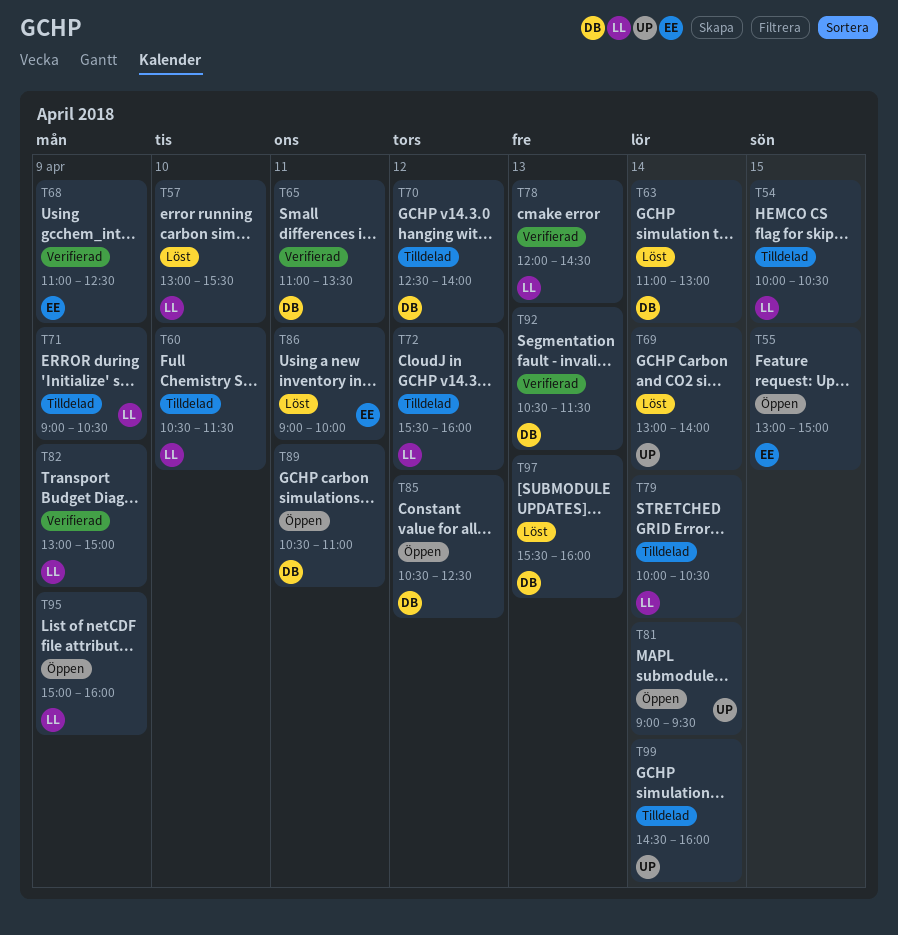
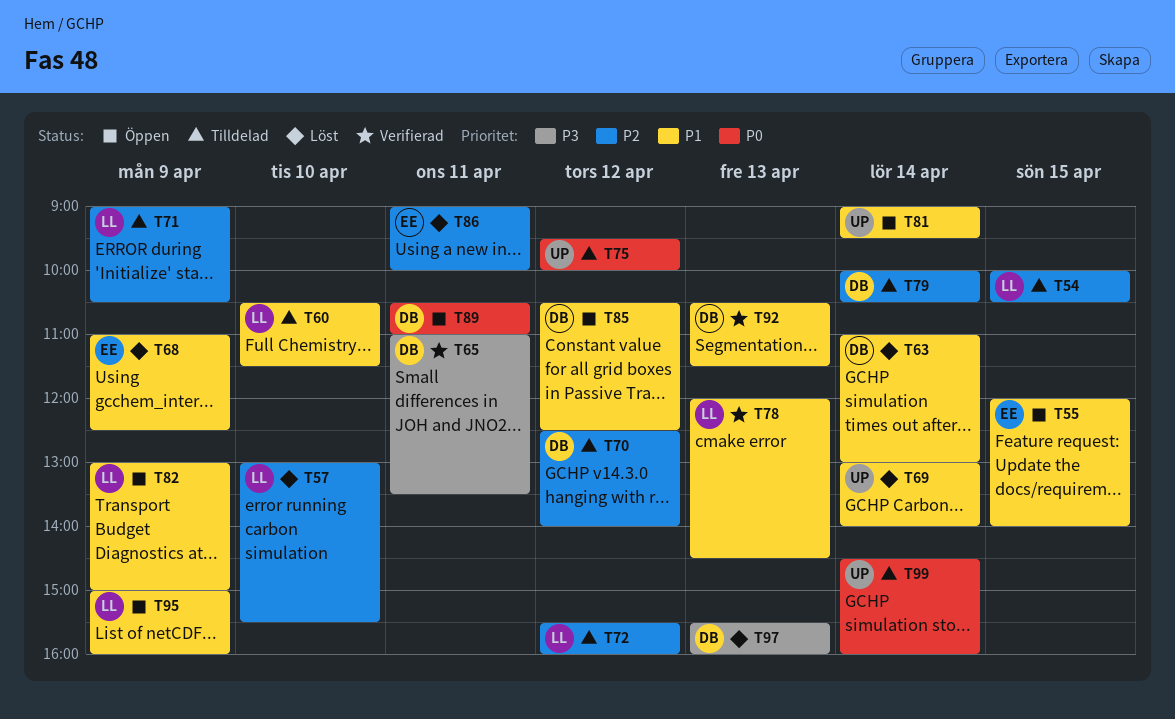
T55, begins: 13:00 -> 12:00
T55, ends: 15:00 -> 14:00
T68, status: Verifierad -> Löst
T75: none -> present
T79, owner: LL -> DB
T82, status: Verifierad -> Öppen

